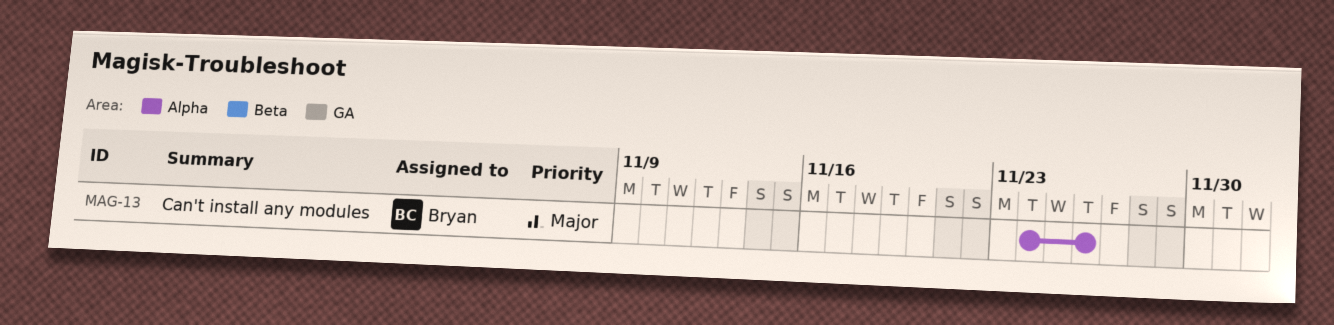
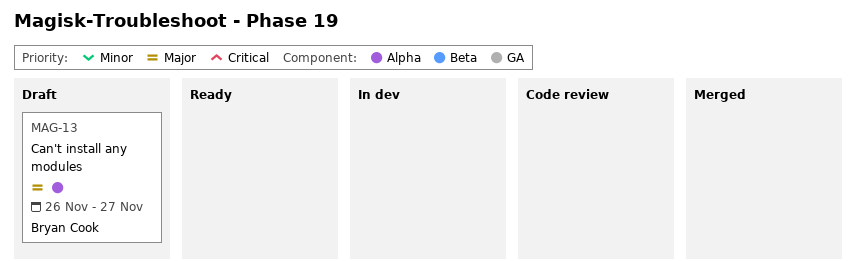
MAG-13, start: Nov 24 -> Nov 26
MAG-13, due: Nov 26 -> Nov 27

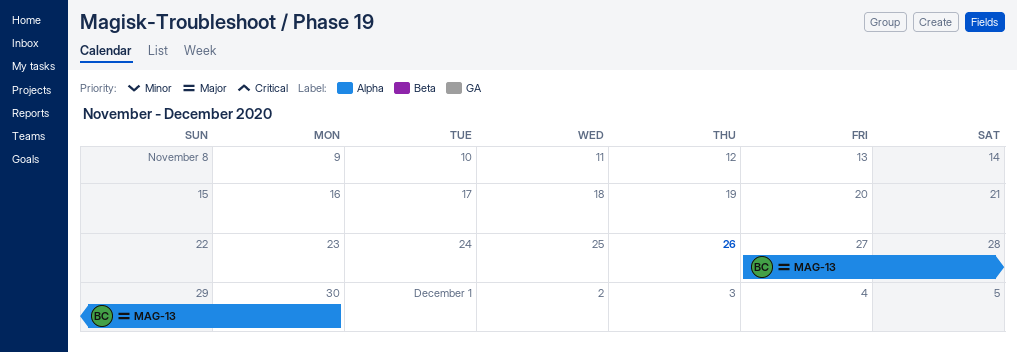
MAG-13, start: Nov 26 -> Nov 27
MAG-13, due: Nov 27 -> Nov 30

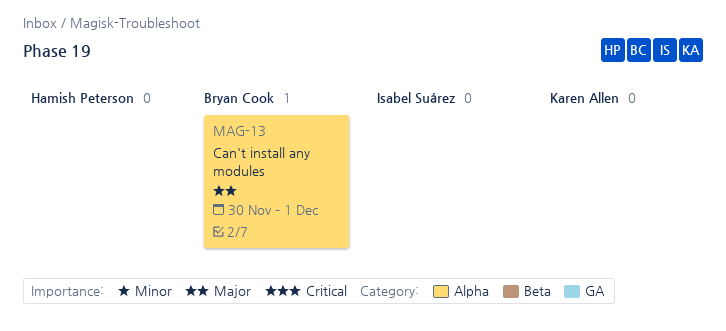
MAG-13, start: Nov 27 -> Nov 30
MAG-13, due: Nov 30 -> Dec 1

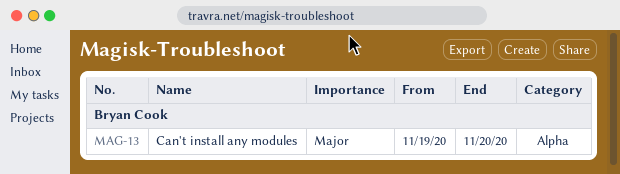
MAG-13, start: Nov 30 -> Nov 19
MAG-13, due: Dec 1 -> Nov 20

